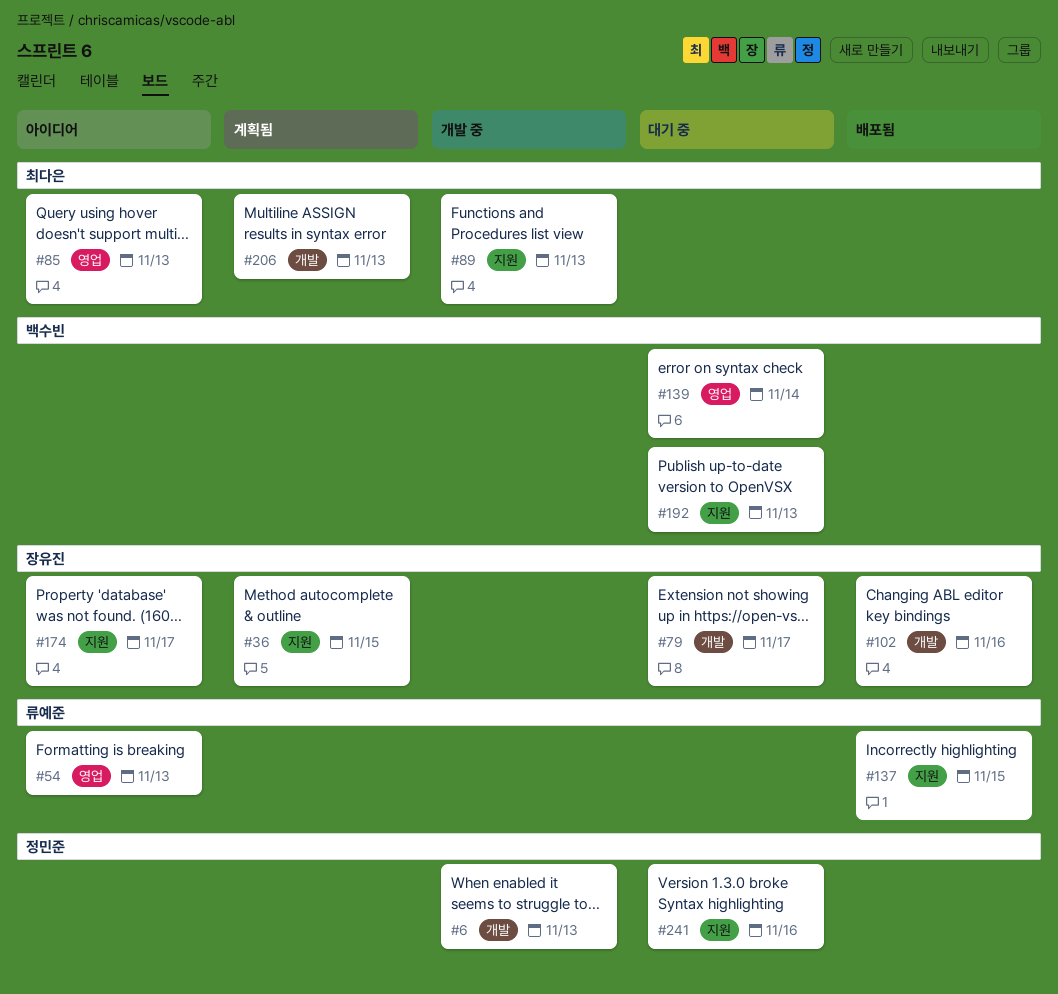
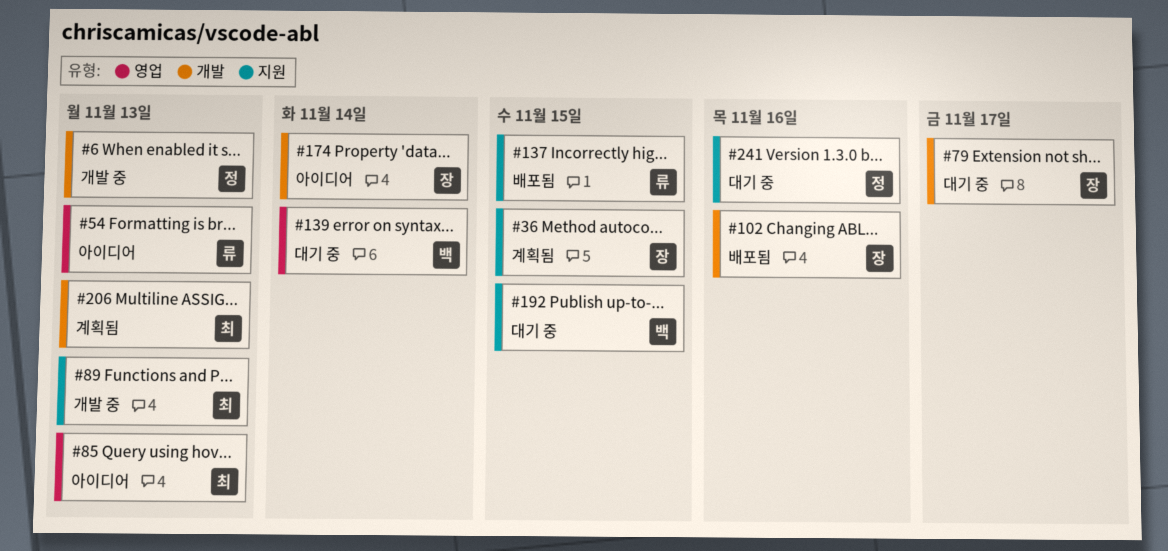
#174, label: 지원 -> 개발
#174, due: Nov 17 -> Nov 14
#192, due: Nov 13 -> Nov 15

